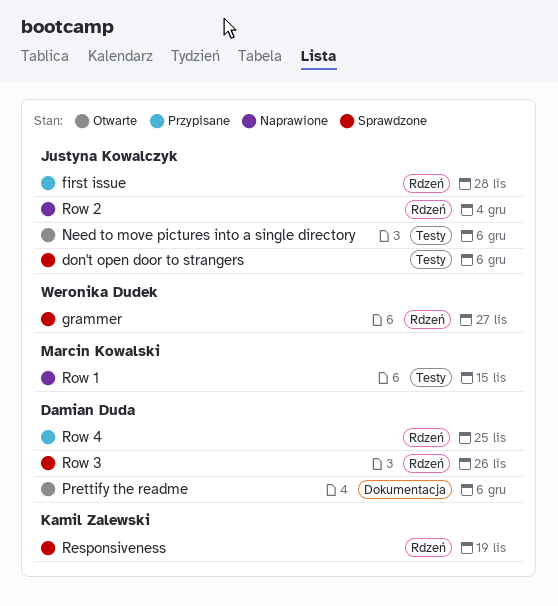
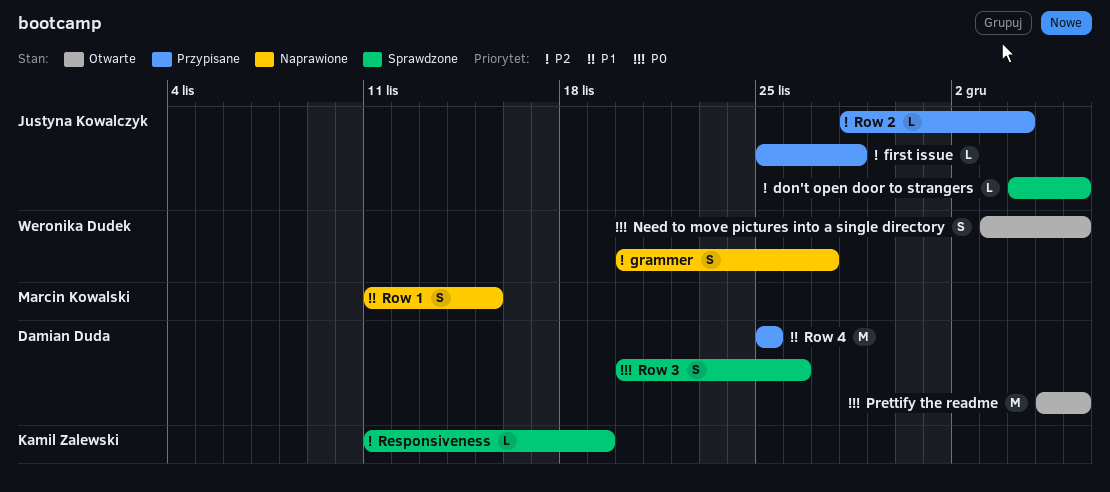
grammer, status: Sprawdzone -> Naprawione
Need to move pictures into a single directory, owner: Justyna Kowalczyk -> Weronika Dudek
Row 2, status: Naprawione -> Przypisane

